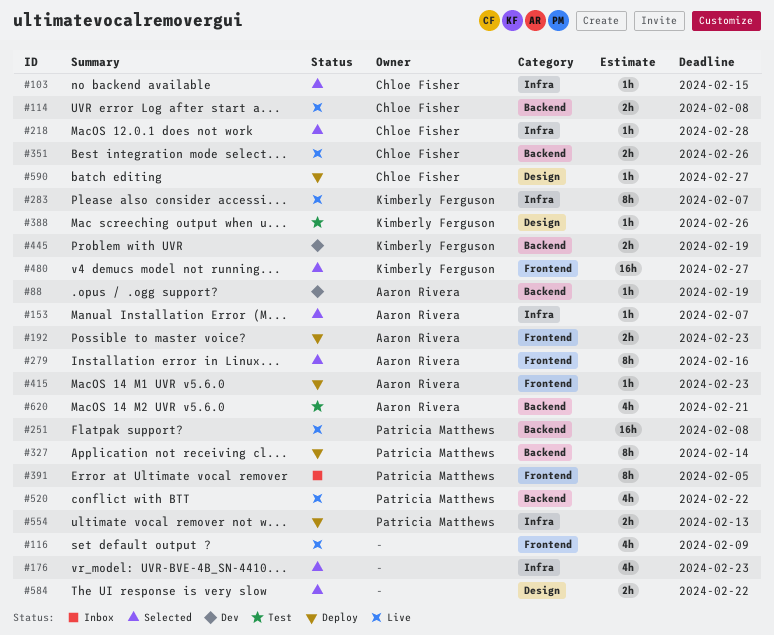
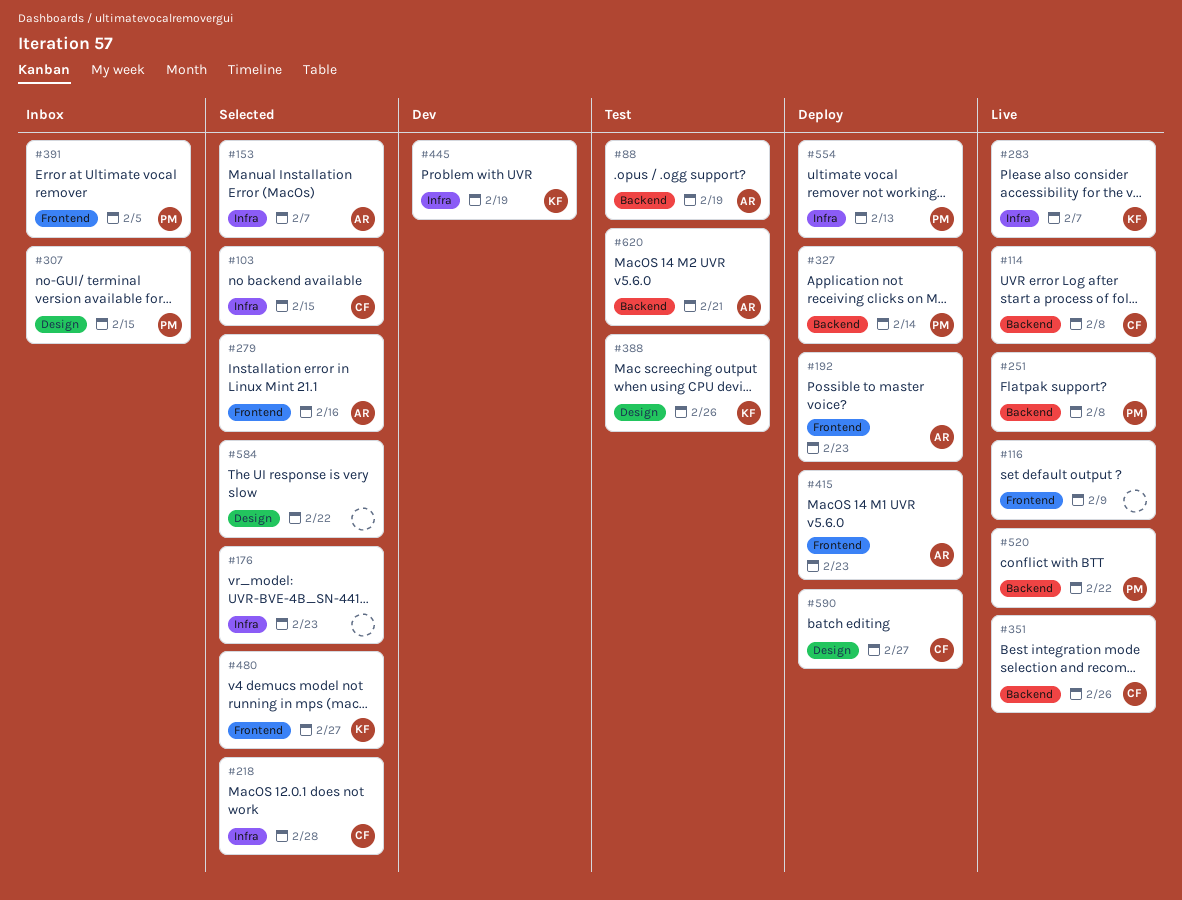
#88, status: Dev -> Test
#307: none -> present
#445, label: Backend -> Infra

